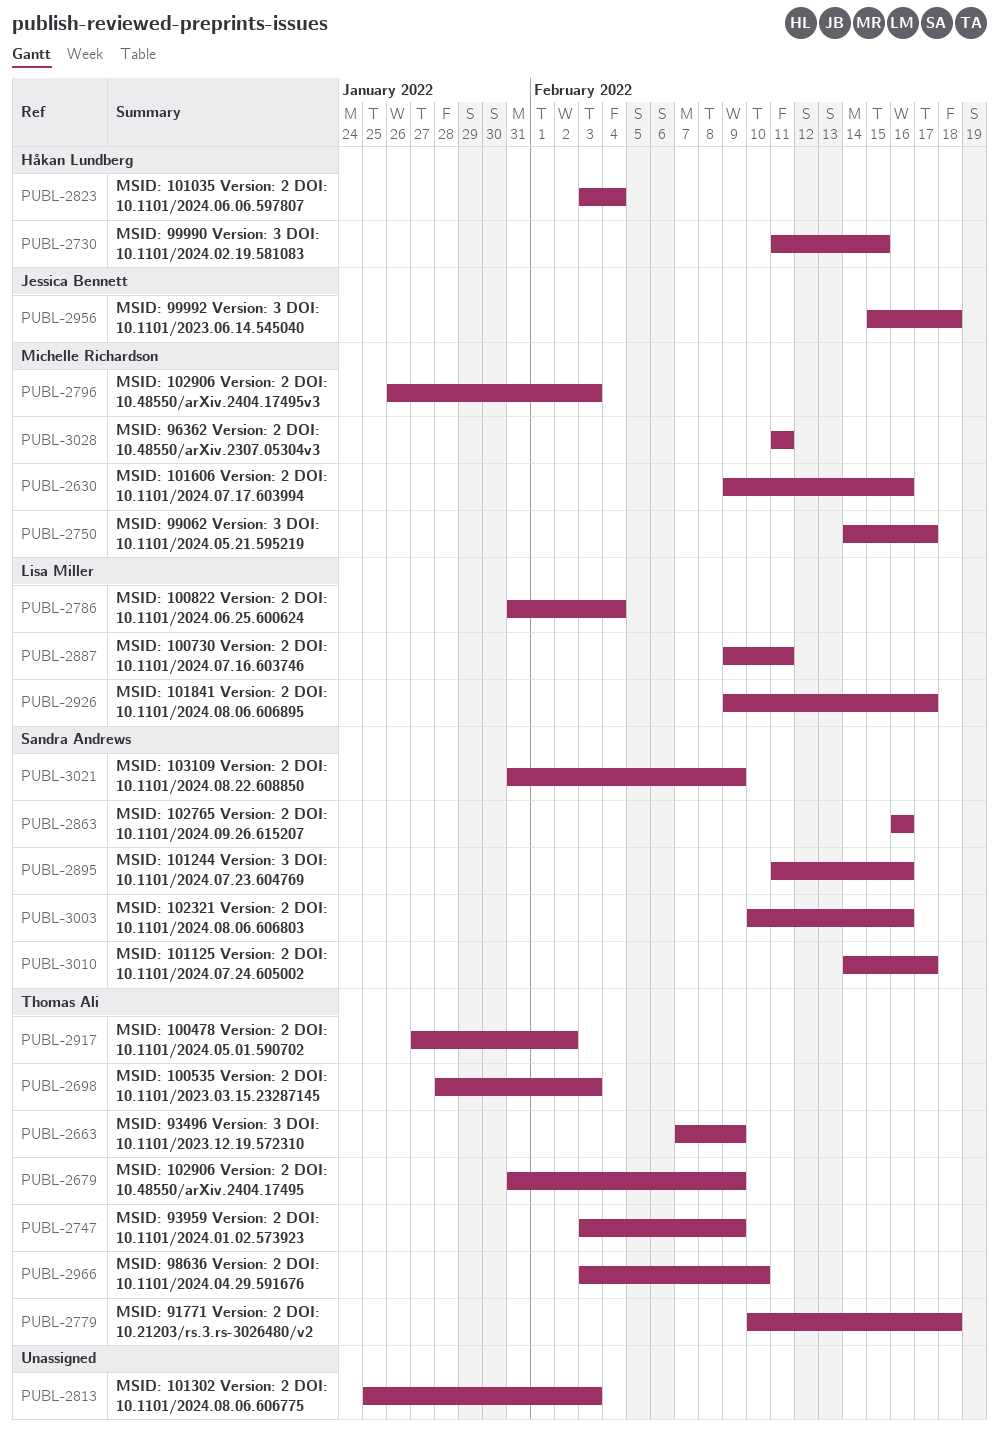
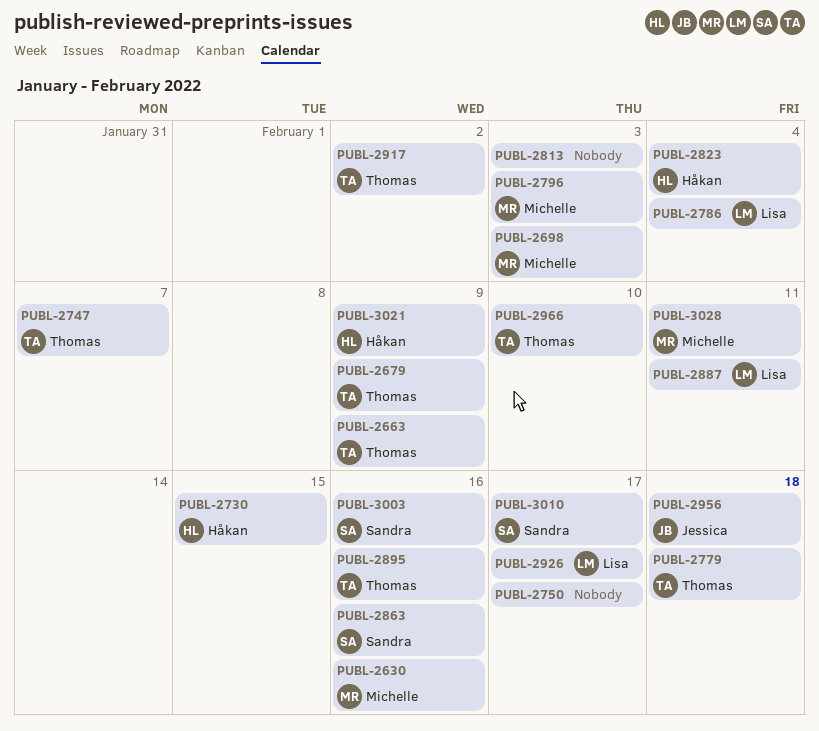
PUBL-2698, owner: Thomas Ali -> Michelle Richardson
PUBL-2747, due: Feb 9 -> Feb 7
PUBL-2750, owner: Michelle Richardson -> none
PUBL-2895, owner: Sandra Andrews -> Thomas Ali
PUBL-3021, owner: Sandra Andrews -> Håkan Lundberg

